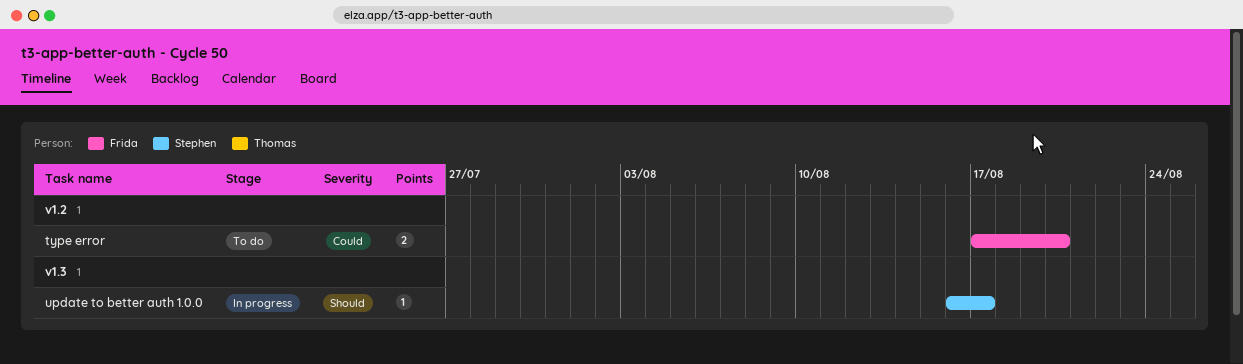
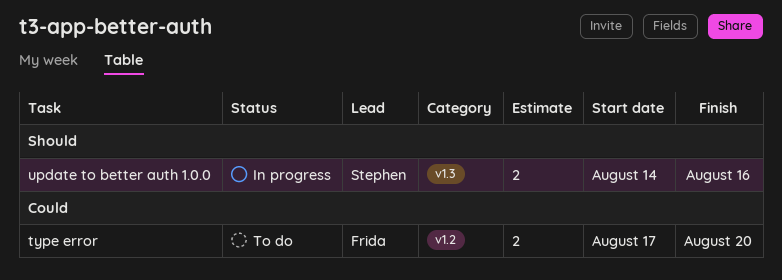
update to better auth 1.0.0, estimate: 1 -> 2
update to better auth 1.0.0, start: Aug 16 -> Aug 14
update to better auth 1.0.0, due: Aug 17 -> Aug 16

